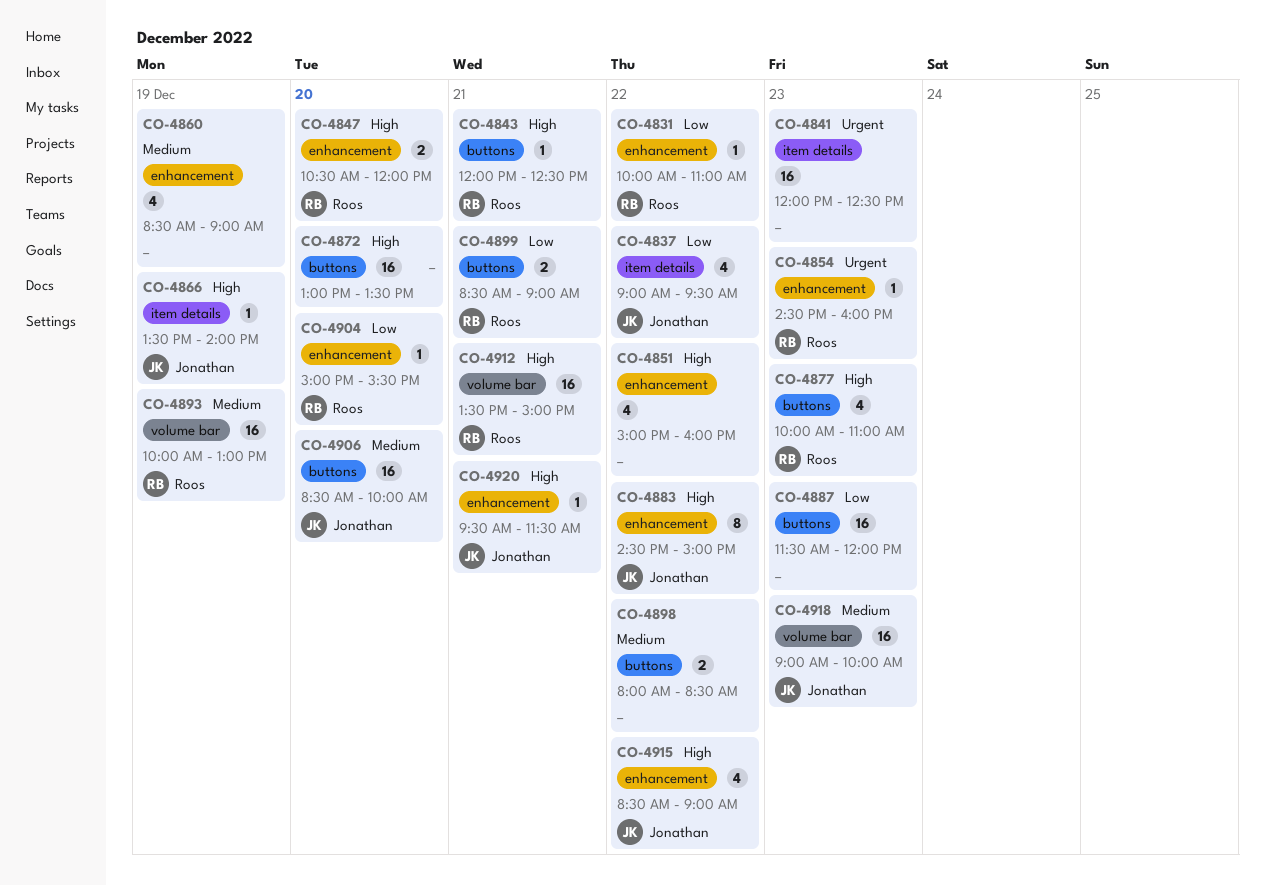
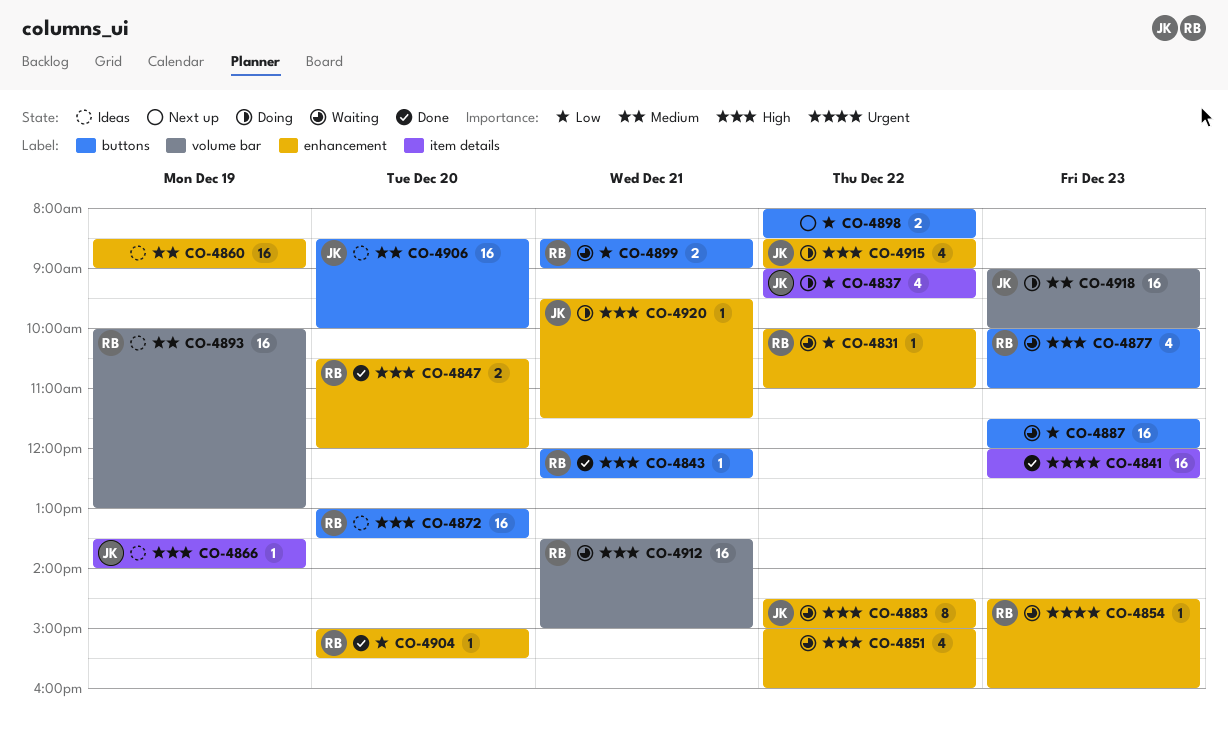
CO-4860, estimate: 4 -> 16
CO-4872, owner: none -> Roos
CO-4898, priority: Medium -> Low

